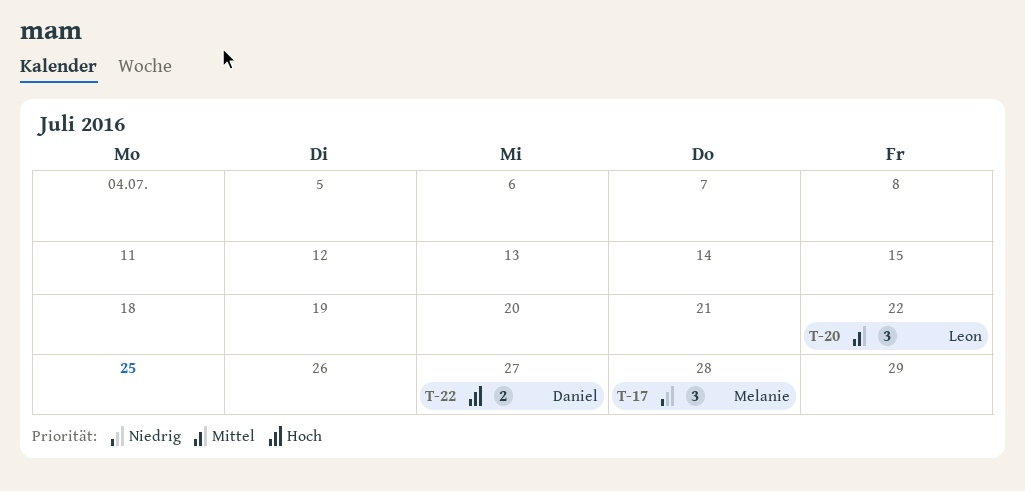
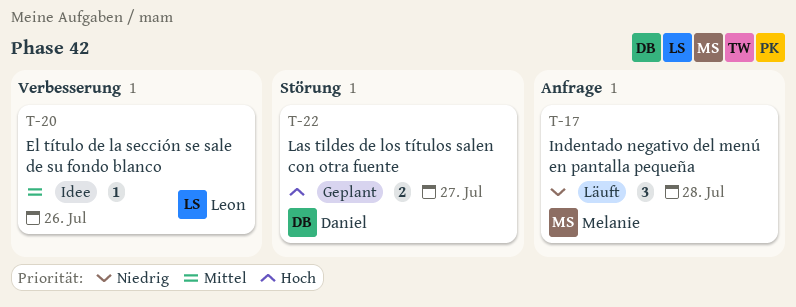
T-20, estimate: 3 -> 1
T-20, due: Jul 22 -> Jul 26

